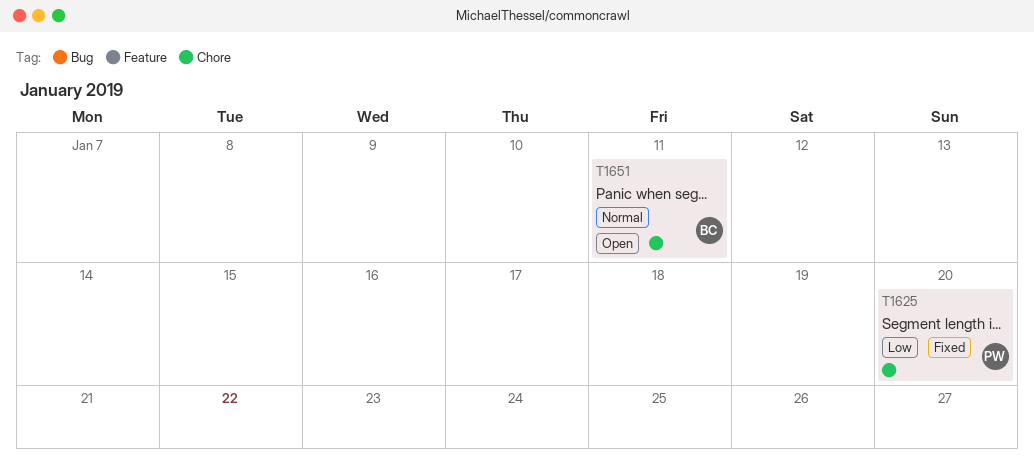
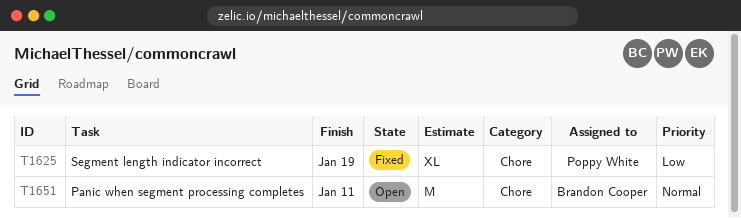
T1625, due: Jan 20 -> Jan 19

